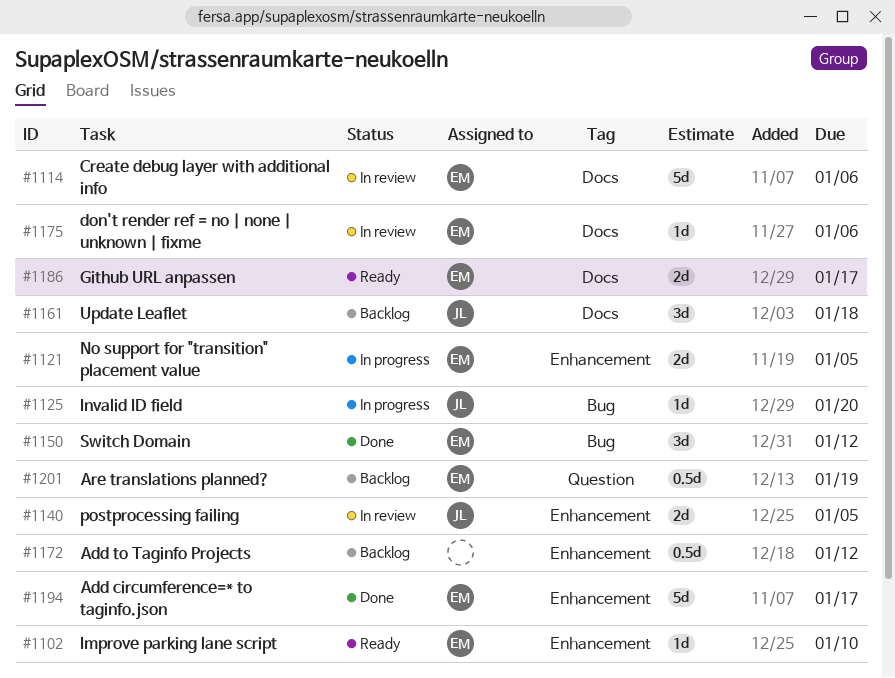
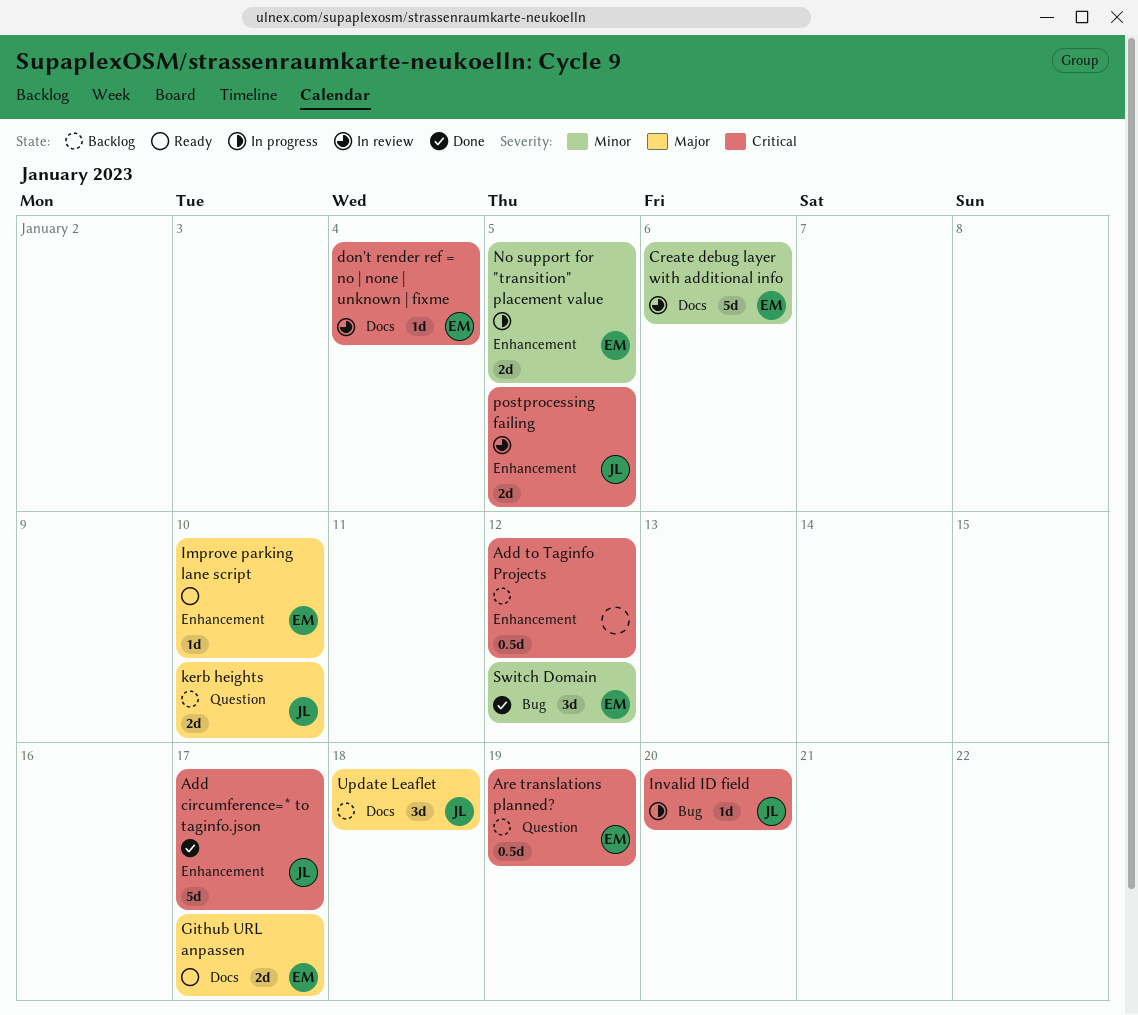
Add circumference=* to taginfo.json, owner: EM -> JL
don't render ref = no | none | unknown | fixme, due: Jan 6 -> Jan 4
kerb heights: none -> present

